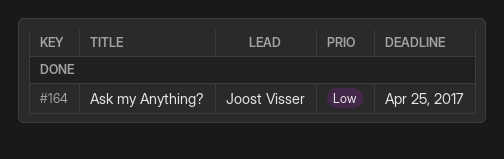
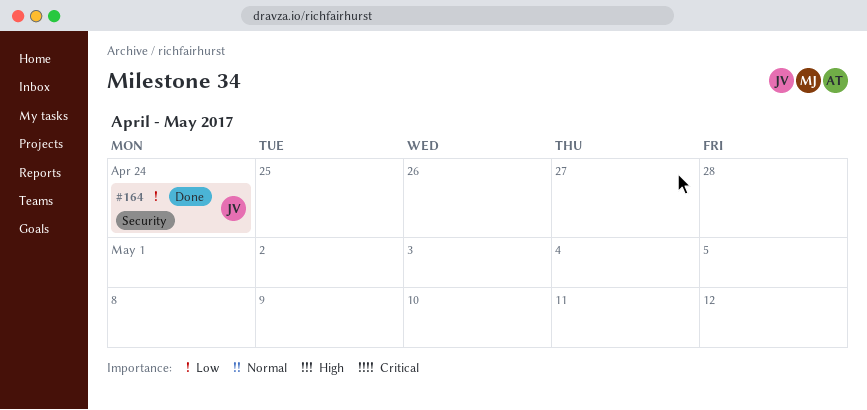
#164, due: Apr 25 -> Apr 24

